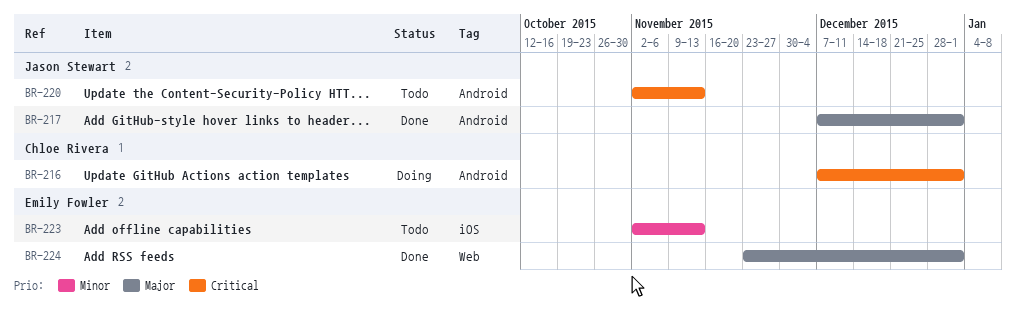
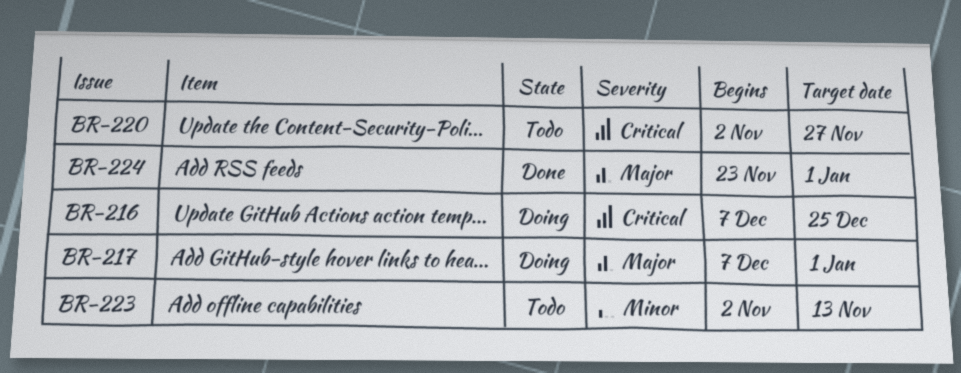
BR-216, due: Jan 1 -> Dec 25
BR-217, status: Done -> Doing
BR-220, due: Nov 13 -> Nov 27

